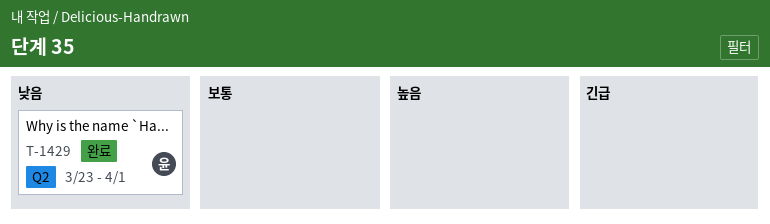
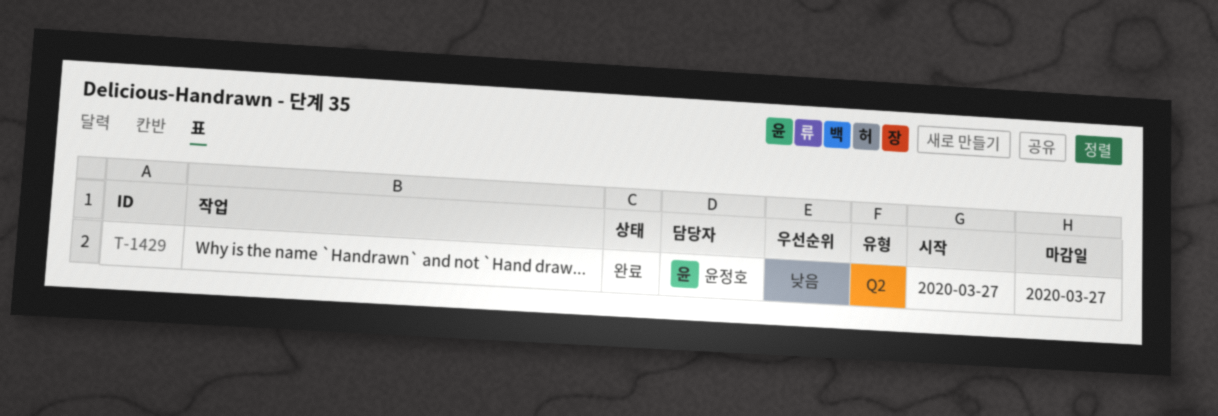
T-1429, start: Mar 23 -> Mar 27
T-1429, due: Apr 1 -> Mar 27

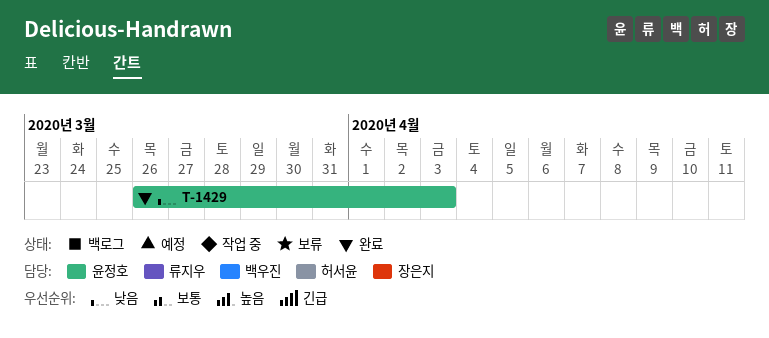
T-1429, start: Mar 27 -> Mar 26
T-1429, due: Mar 27 -> Apr 3

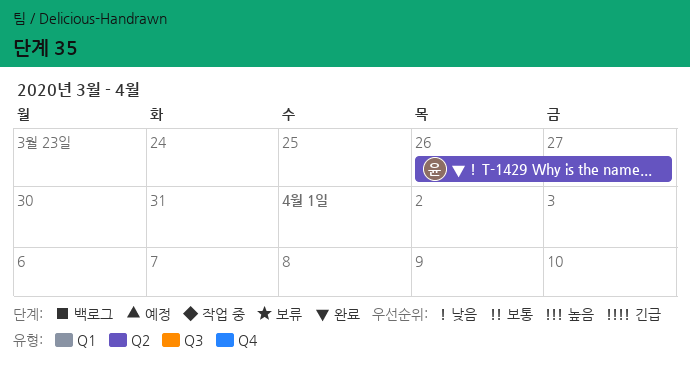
T-1429, due: Apr 3 -> Mar 27

